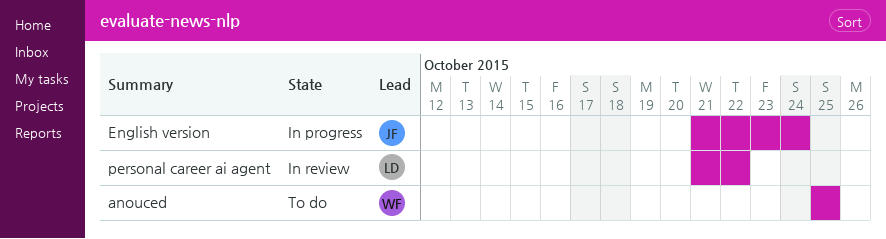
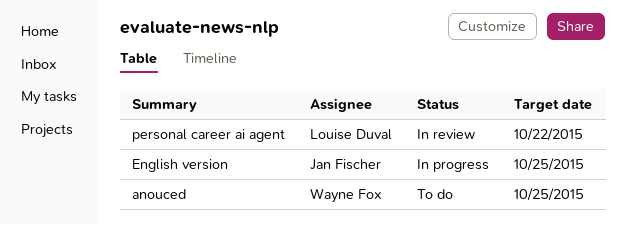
English version, due: Oct 24 -> Oct 25

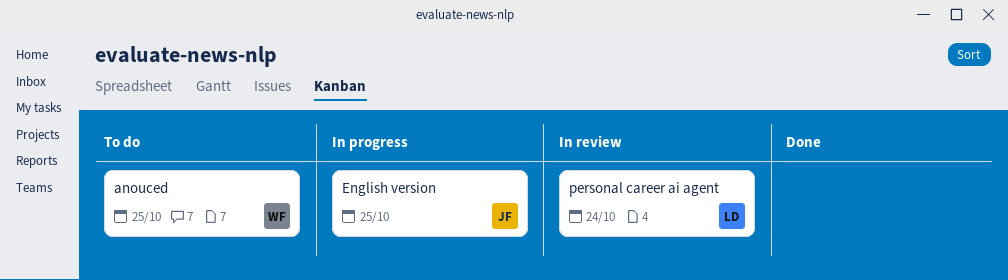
personal career ai agent, due: Oct 22 -> Oct 24

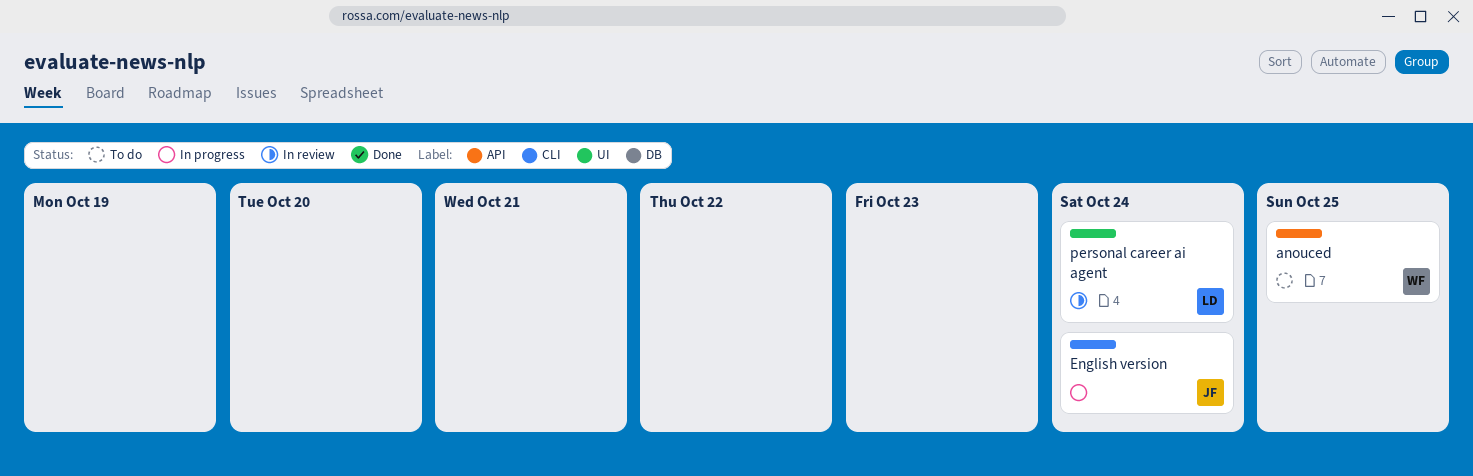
English version, due: Oct 25 -> Oct 24

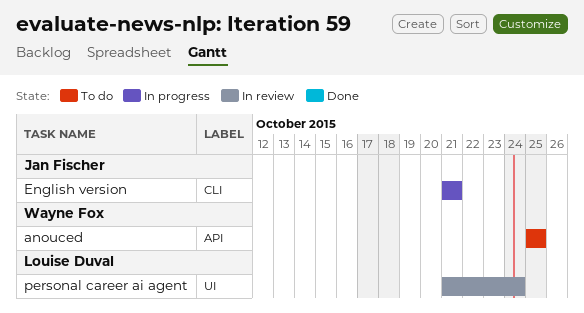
English version, due: Oct 24 -> Oct 21

